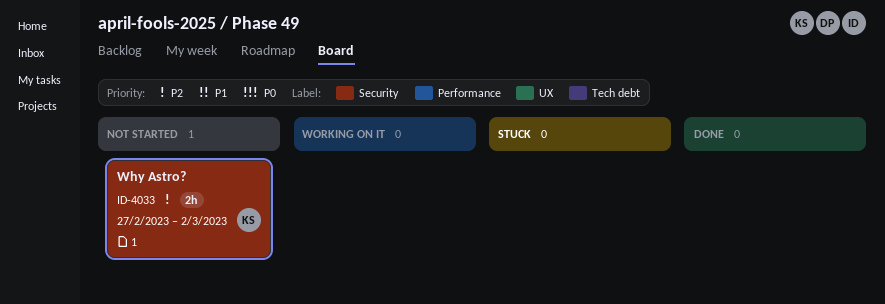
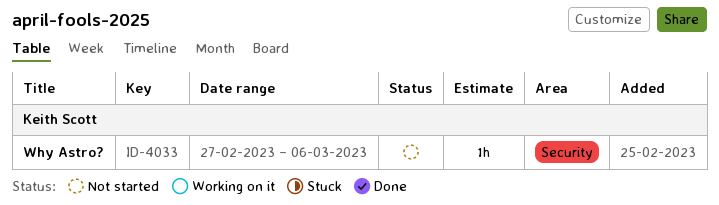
ID-4033, estimate: 2h -> 1h
ID-4033, due: Mar 2 -> Mar 6

